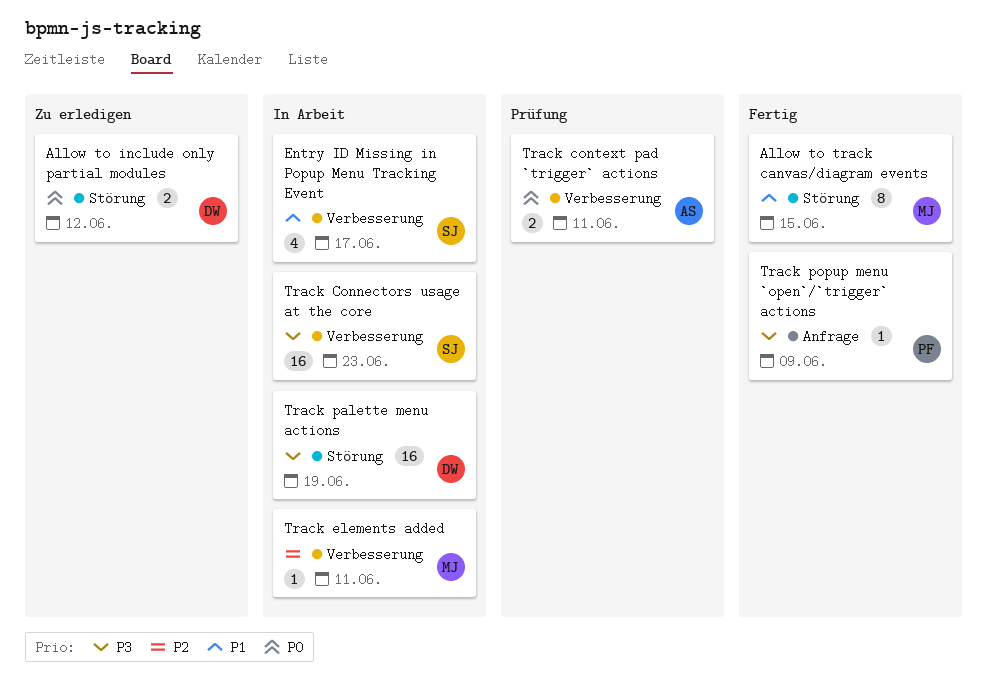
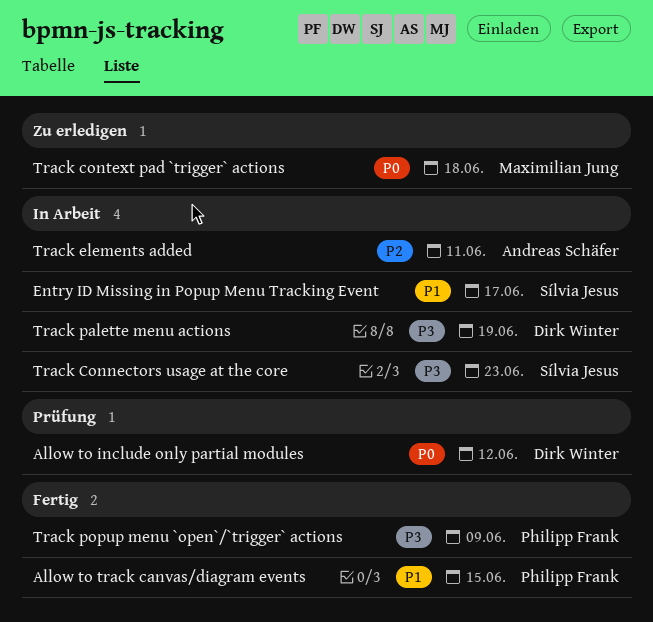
Allow to include only partial modules, status: Zu erledigen -> Prüfung
Allow to track canvas/diagram events, owner: Maximilian Jung -> Philipp Frank
Track context pad `trigger` actions, status: Prüfung -> Zu erledigen
Track context pad `trigger` actions, owner: Andreas Schäfer -> Maximilian Jung
Track context pad `trigger` actions, due: Jun 11 -> Jun 18
Track elements added, owner: Maximilian Jung -> Andreas Schäfer

